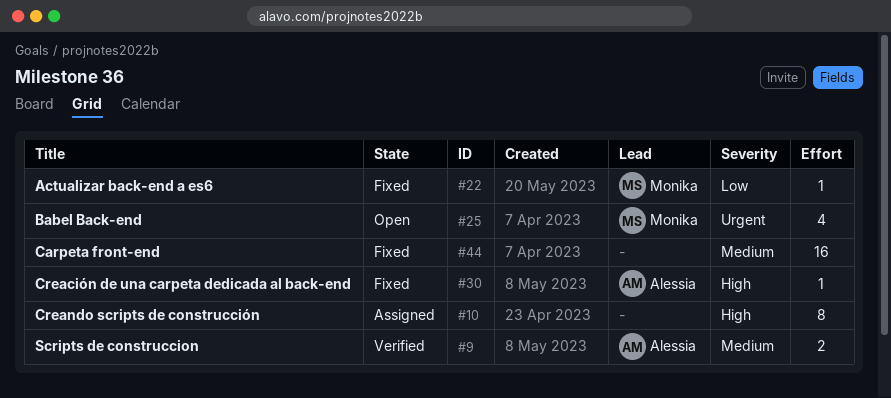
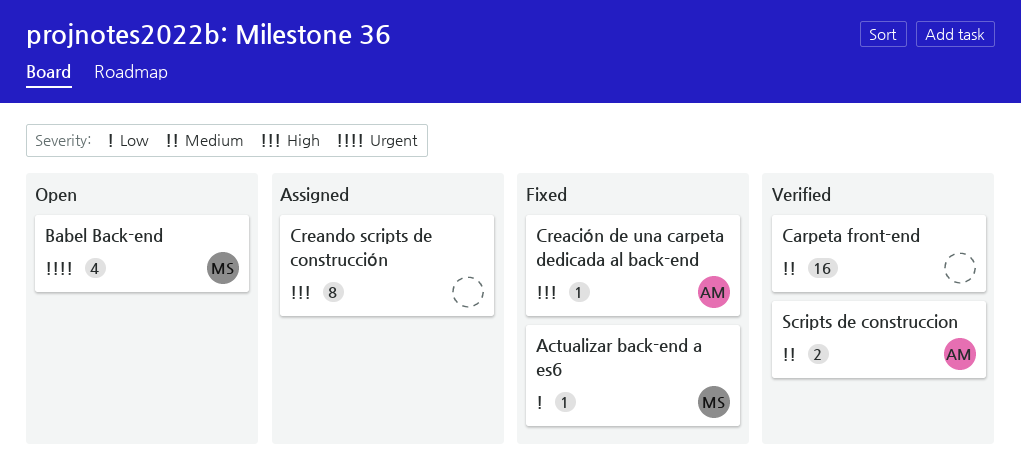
Carpeta front-end, status: Fixed -> Verified

